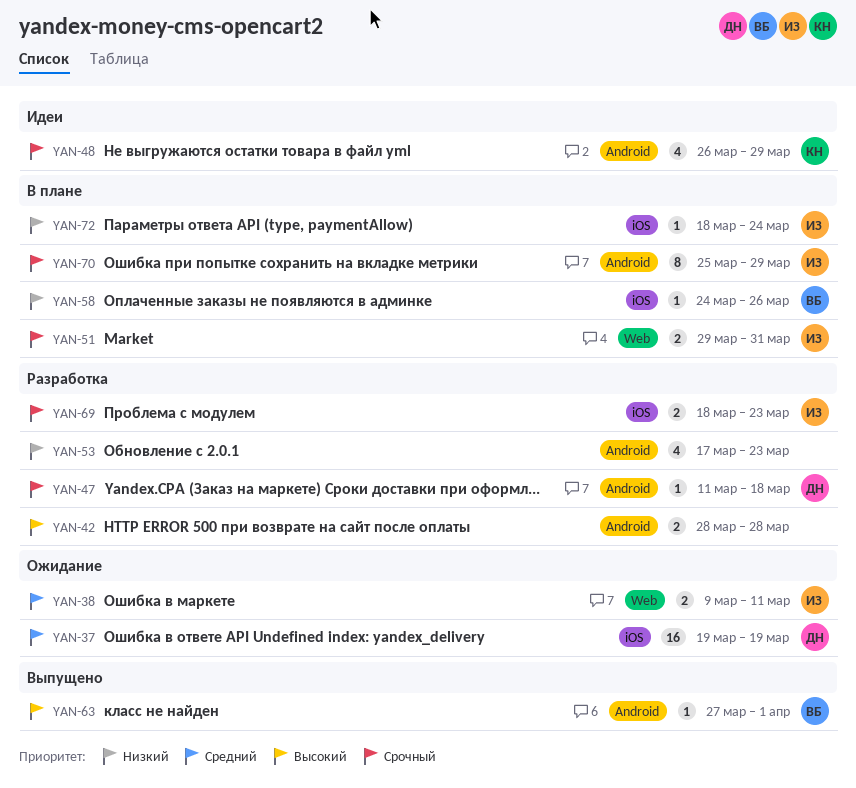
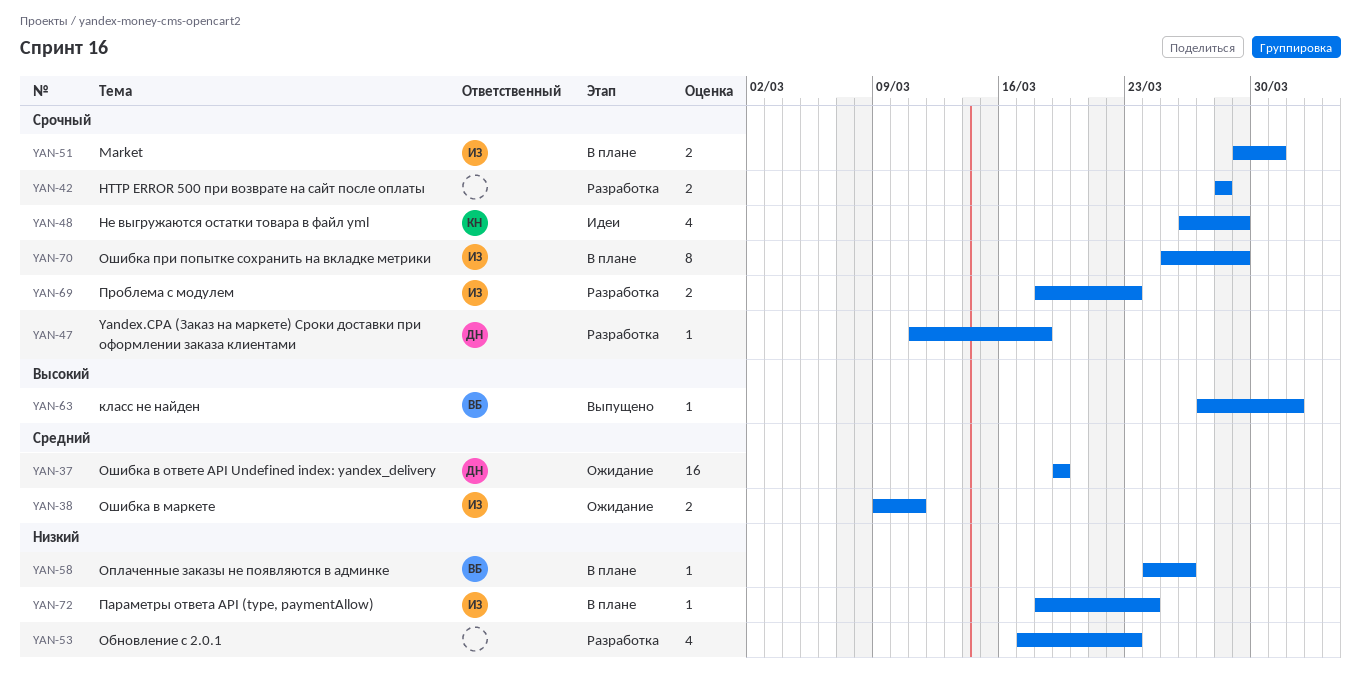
YAN-42, priority: Высокий -> Срочный

